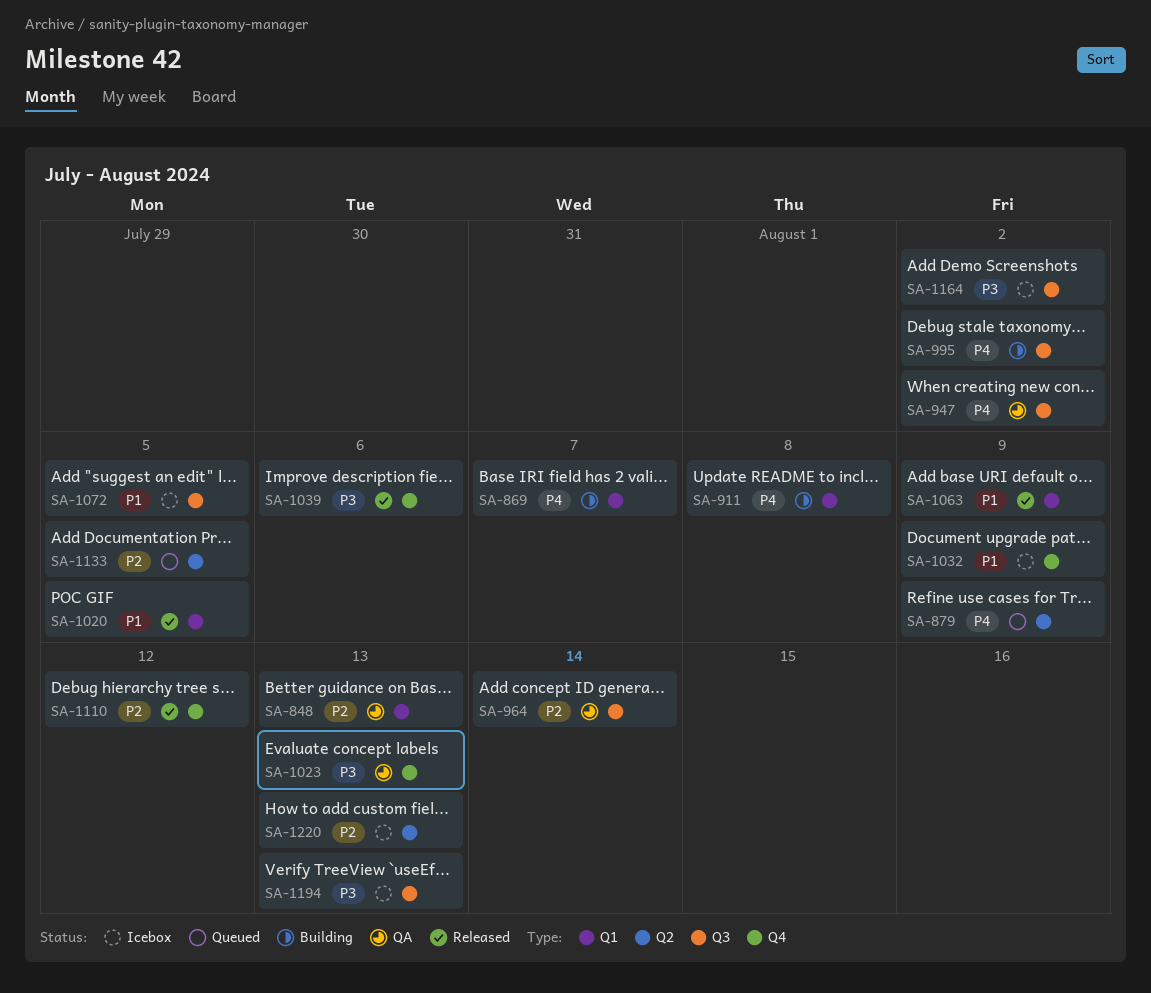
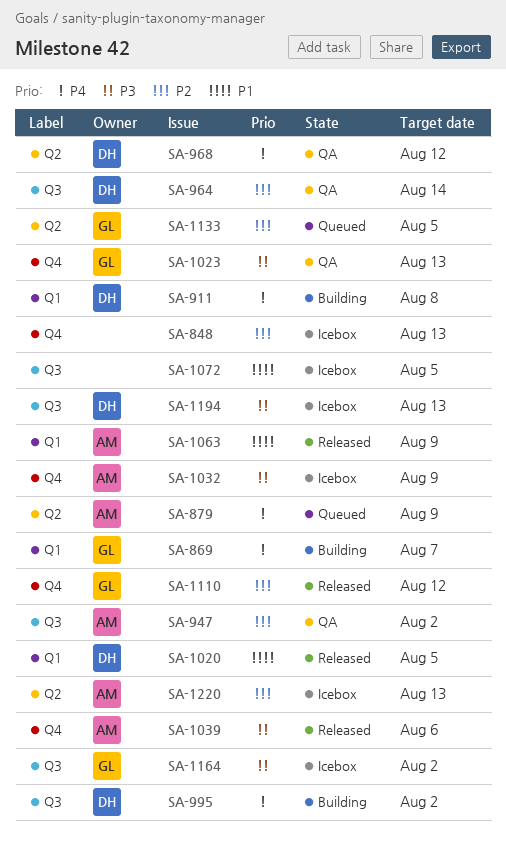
SA-848, status: QA -> Icebox
SA-848, label: Q1 -> Q4
SA-947, priority: P4 -> P2
SA-968: none -> present
SA-1032, priority: P1 -> P3

